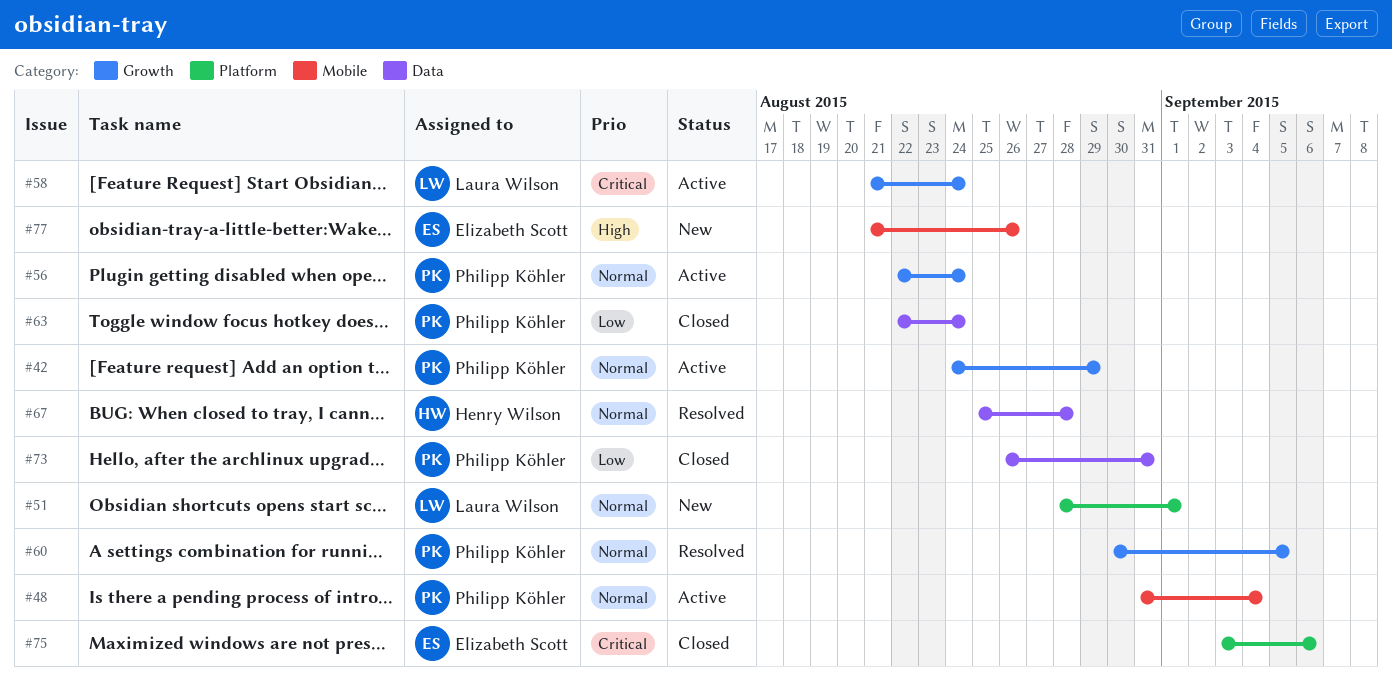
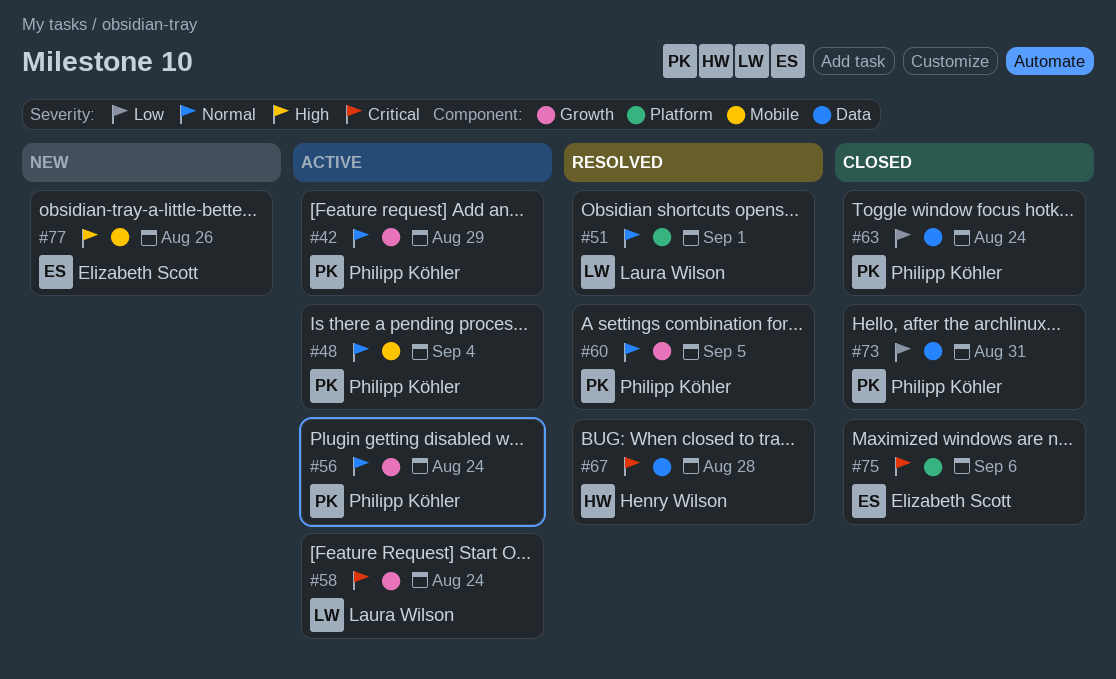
#51, status: New -> Resolved
#67, priority: Normal -> Critical

